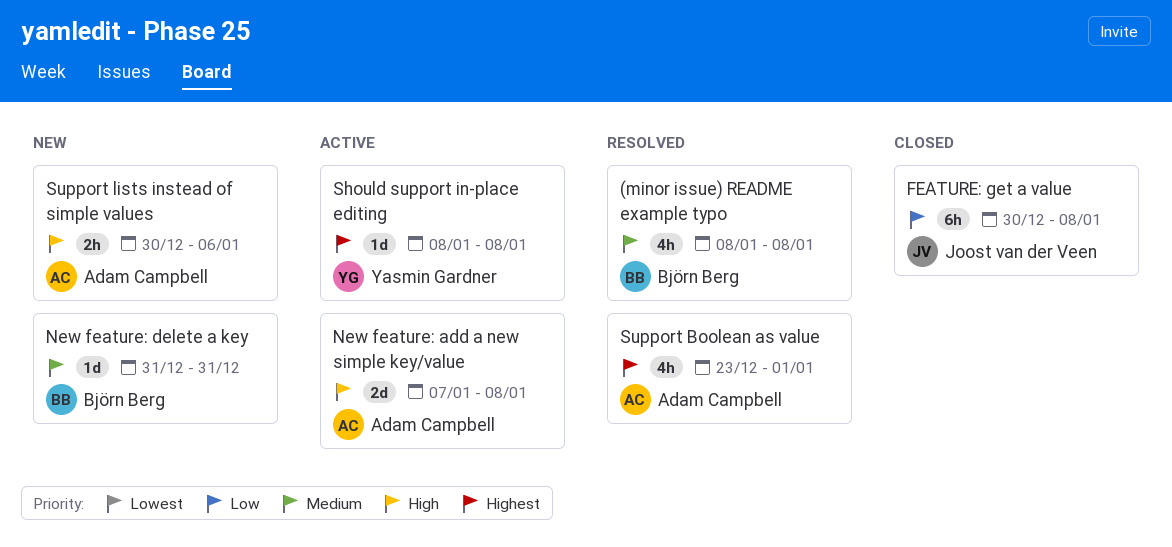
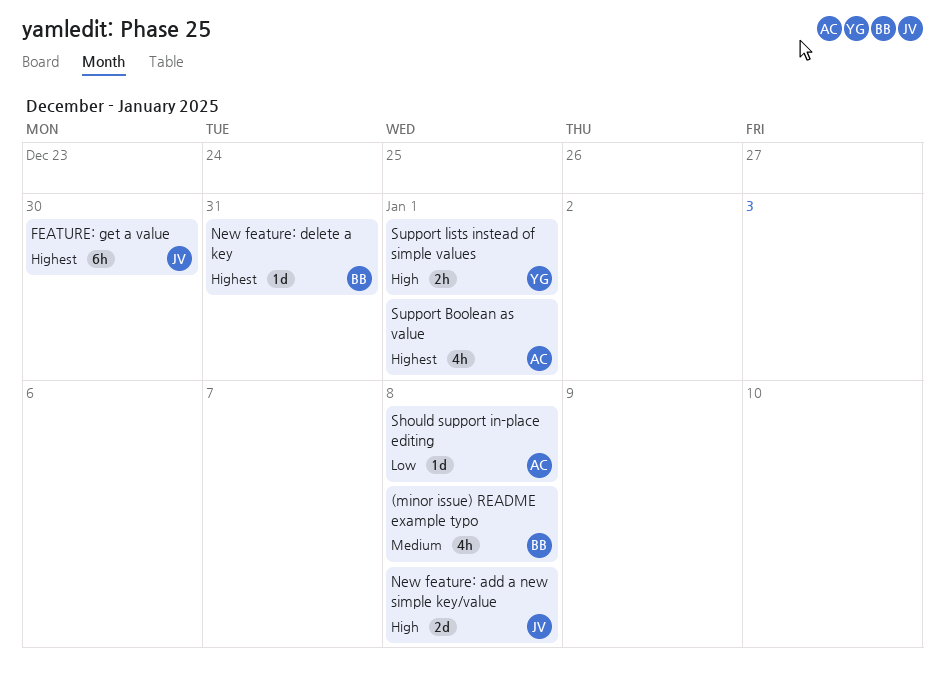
FEATURE: get a value, priority: Low -> Highest
FEATURE: get a value, due: Jan 8 -> Dec 30
New feature: add a new simple key/value, owner: Adam Campbell -> Joost van der Veen
New feature: delete a key, priority: Medium -> Highest
Should support in-place editing, owner: Yasmin Gardner -> Adam Campbell
Should support in-place editing, priority: Highest -> Low
Support lists instead of simple values, owner: Adam Campbell -> Yasmin Gardner
Support lists instead of simple values, due: Jan 6 -> Jan 1

